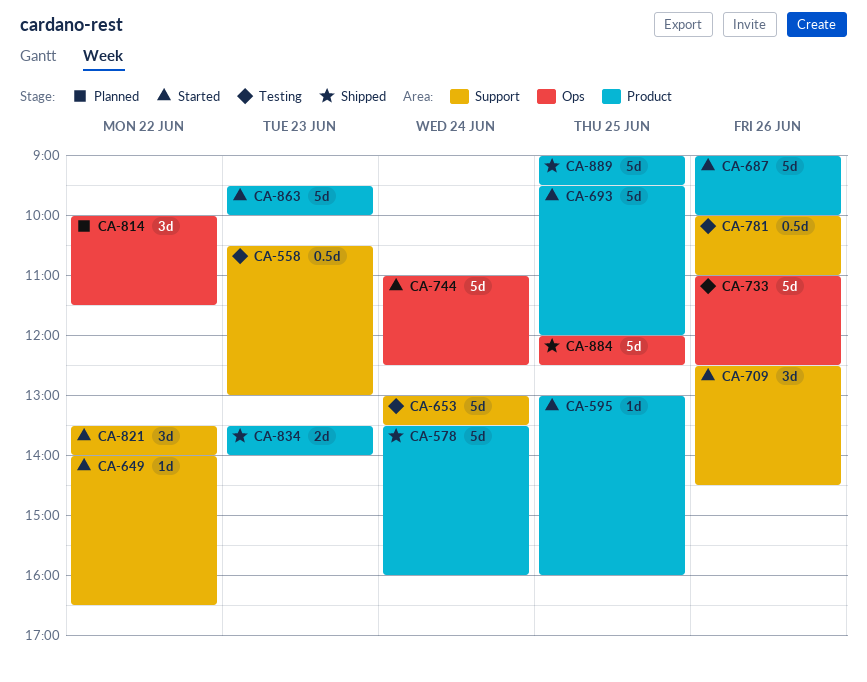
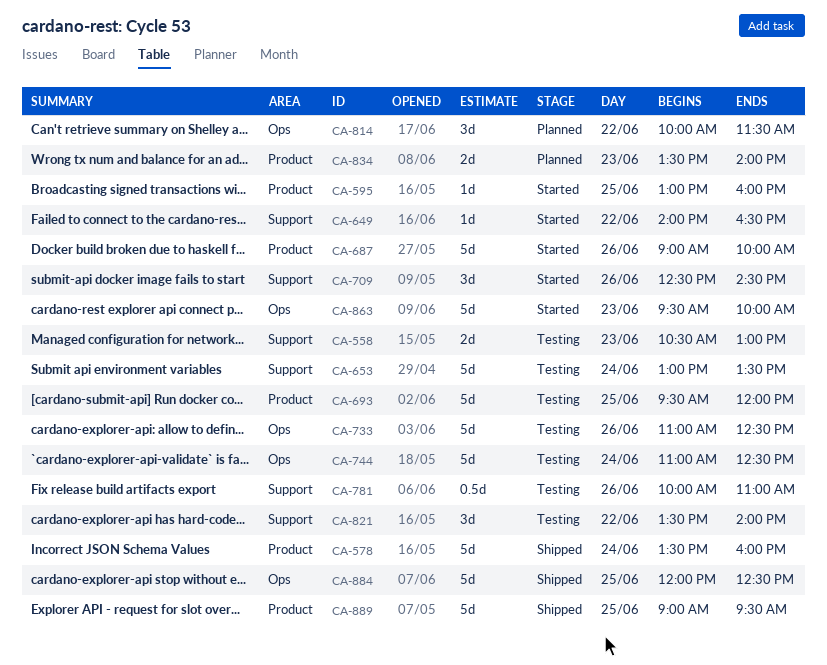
CA-558, estimate: 0.5d -> 2d
CA-693, status: Started -> Testing
CA-744, status: Started -> Testing
CA-821, status: Started -> Testing
CA-834, status: Shipped -> Planned
CA-863, label: Product -> Ops

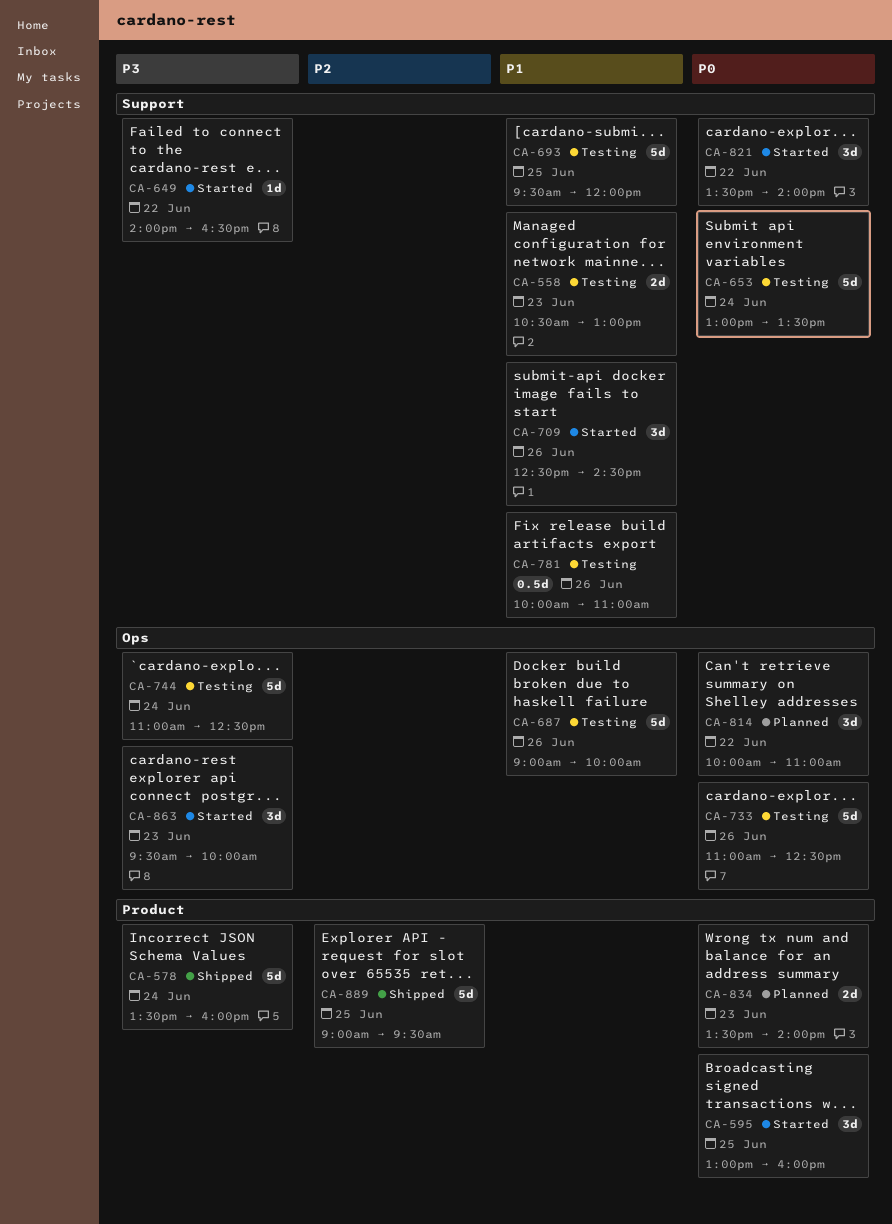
CA-595, estimate: 1d -> 3d
CA-687, status: Started -> Testing
CA-687, label: Product -> Ops
CA-693, label: Product -> Support
CA-814, ends: 11:30 -> 11:00
CA-821, status: Testing -> Started
CA-863, estimate: 5d -> 3d
CA-884: present -> none

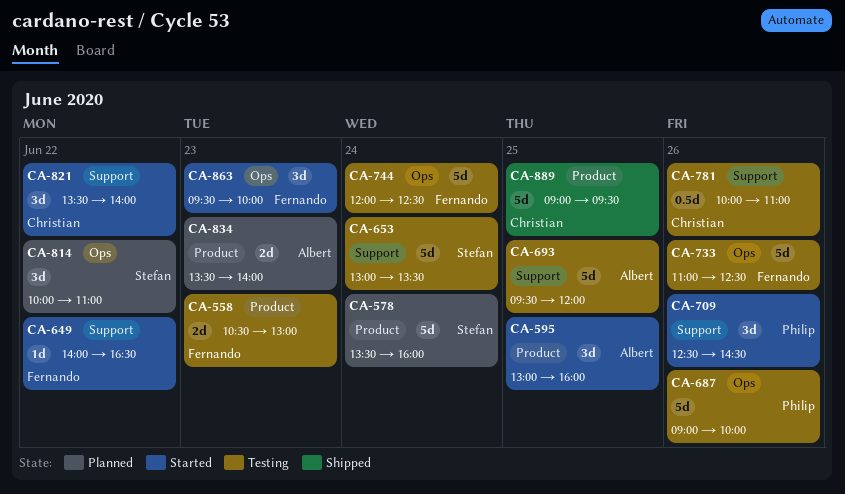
CA-558, label: Support -> Product
CA-578, status: Shipped -> Planned
CA-744, begins: 11:00 -> 12:00

